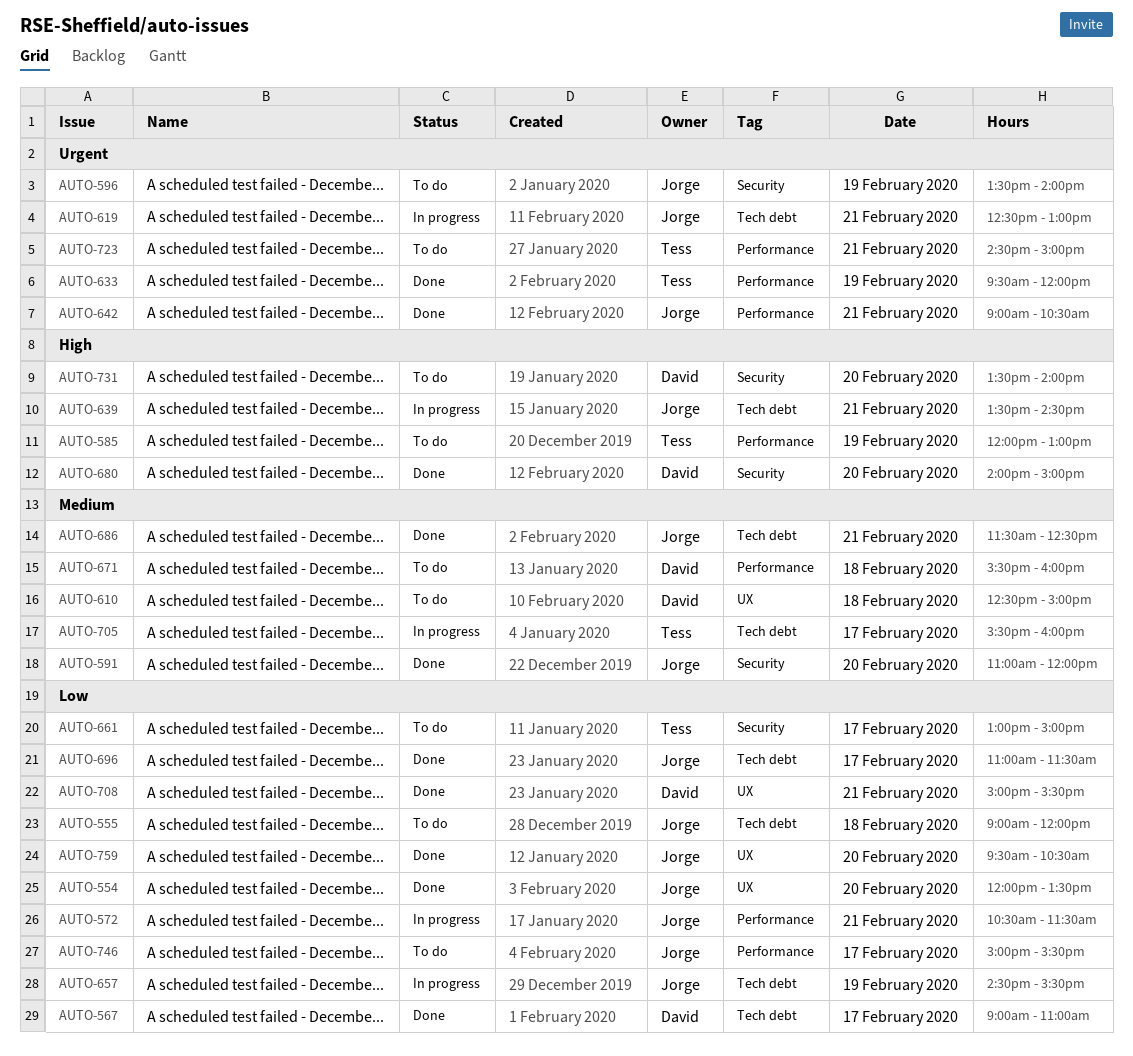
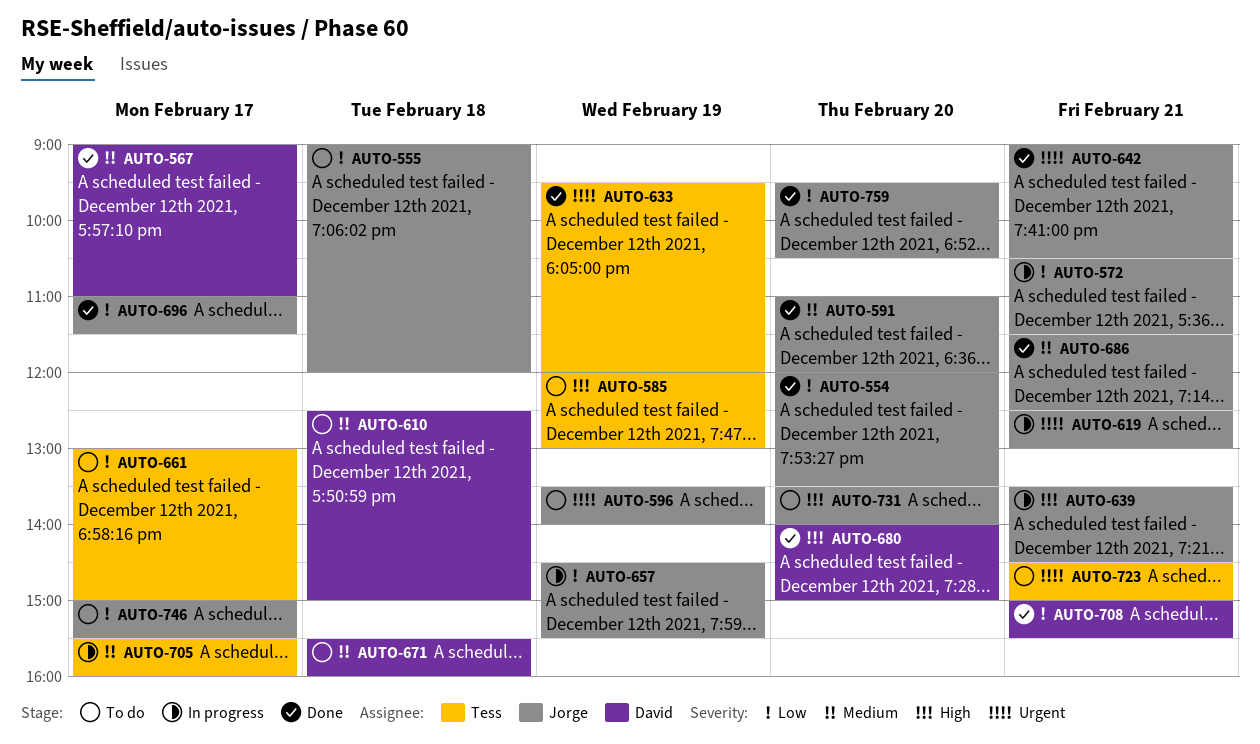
AUTO-567, priority: Low -> Medium
AUTO-731, owner: David -> Jorge

